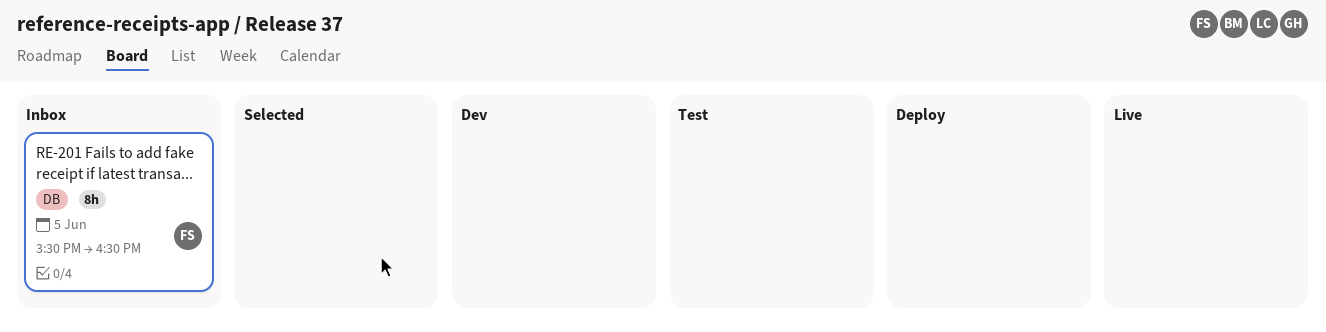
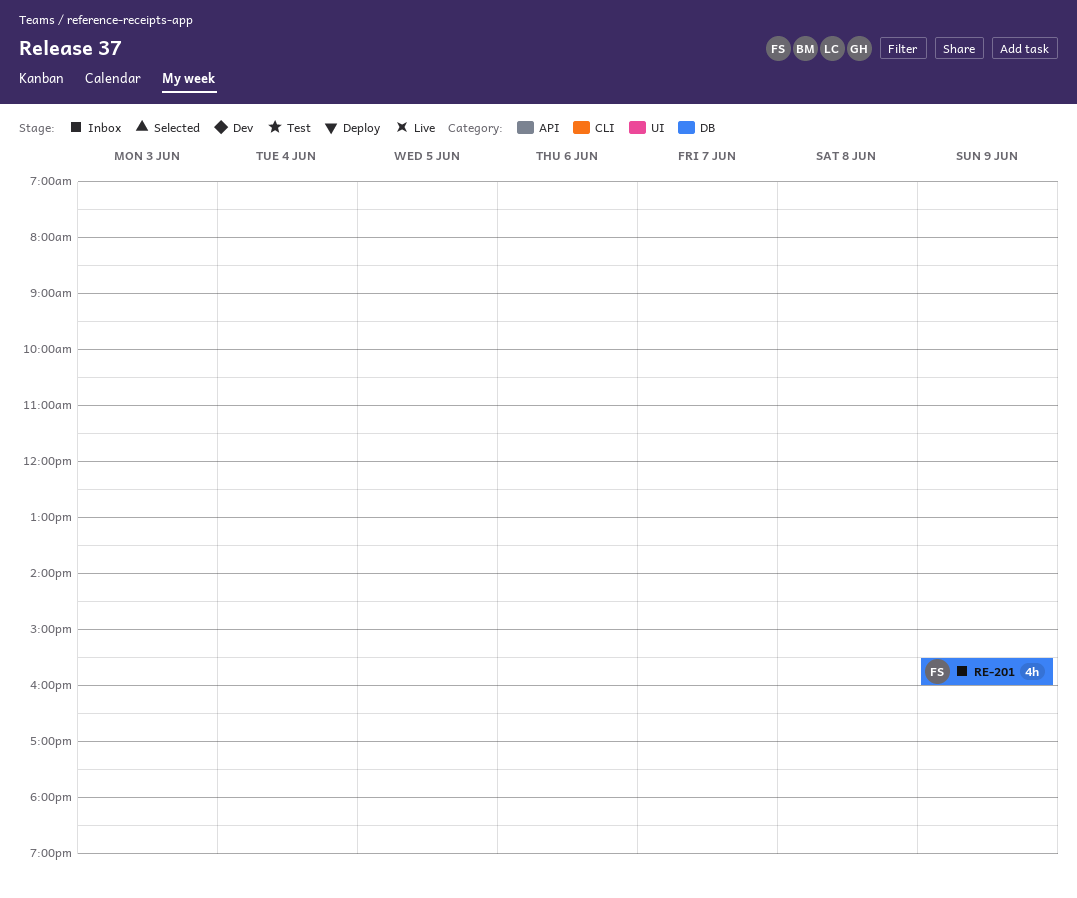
RE-201, estimate: 8h -> 4h
RE-201, day: Jun 5 -> Jun 9
RE-201, ends: 16:30 -> 16:00

